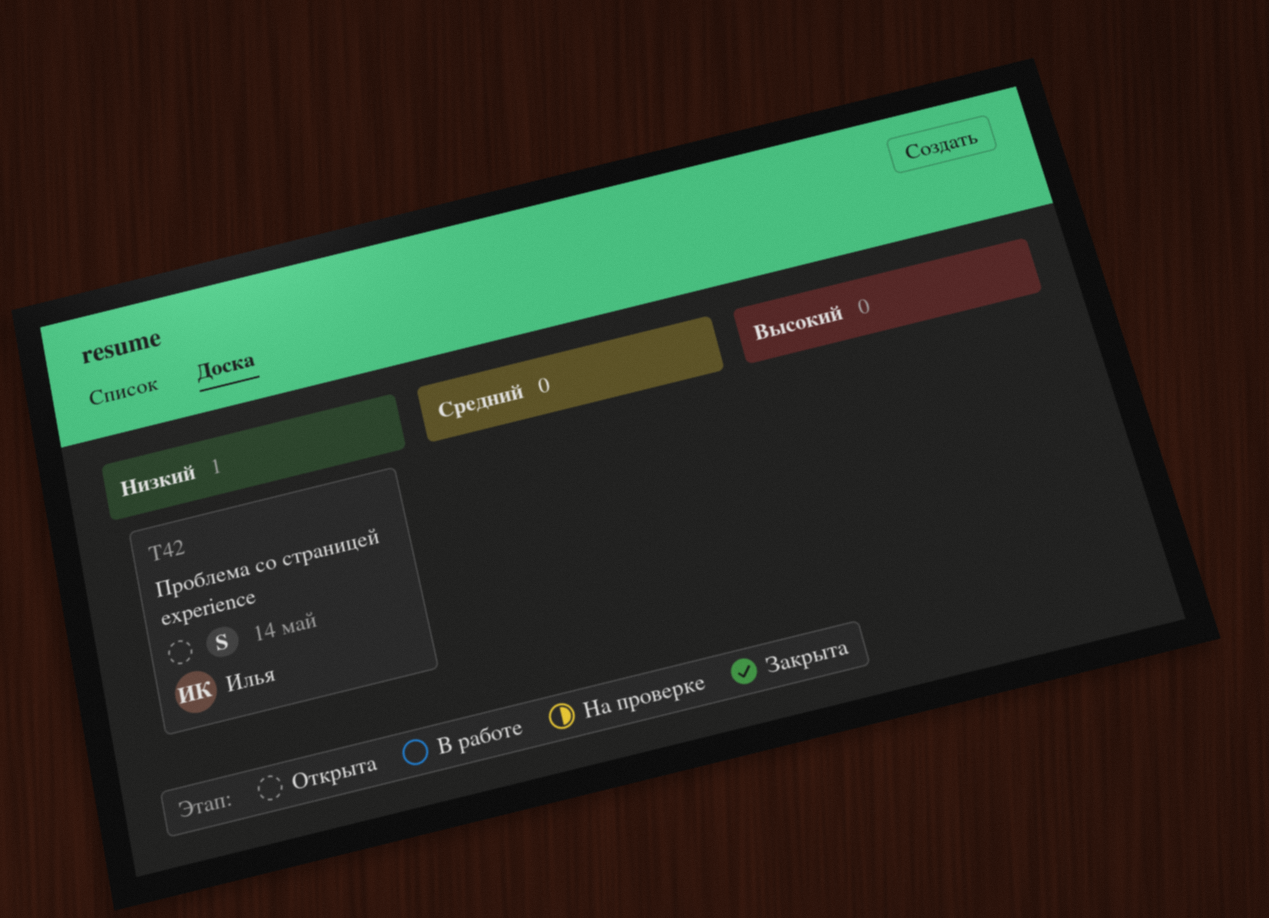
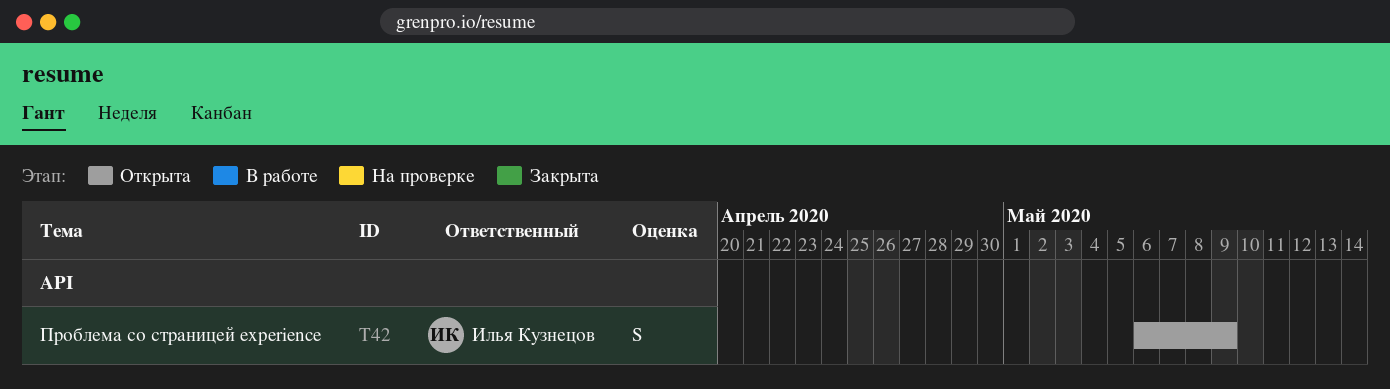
T42, due: May 14 -> May 9

